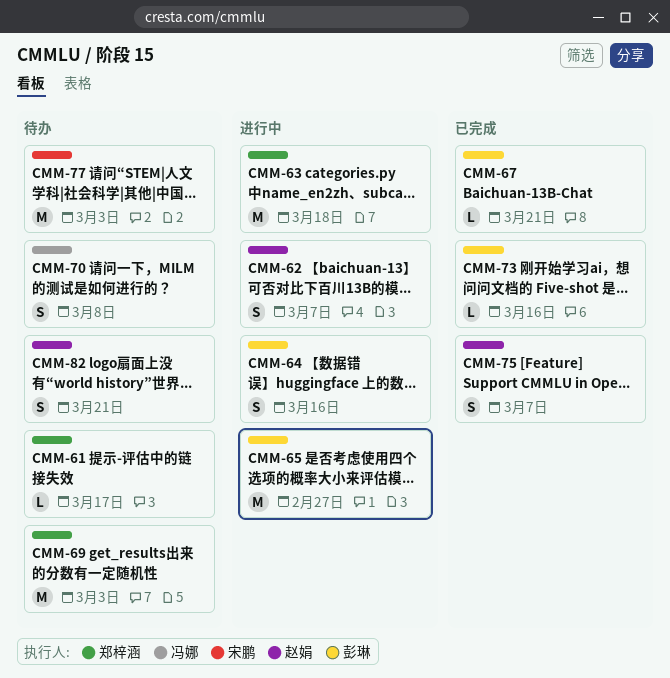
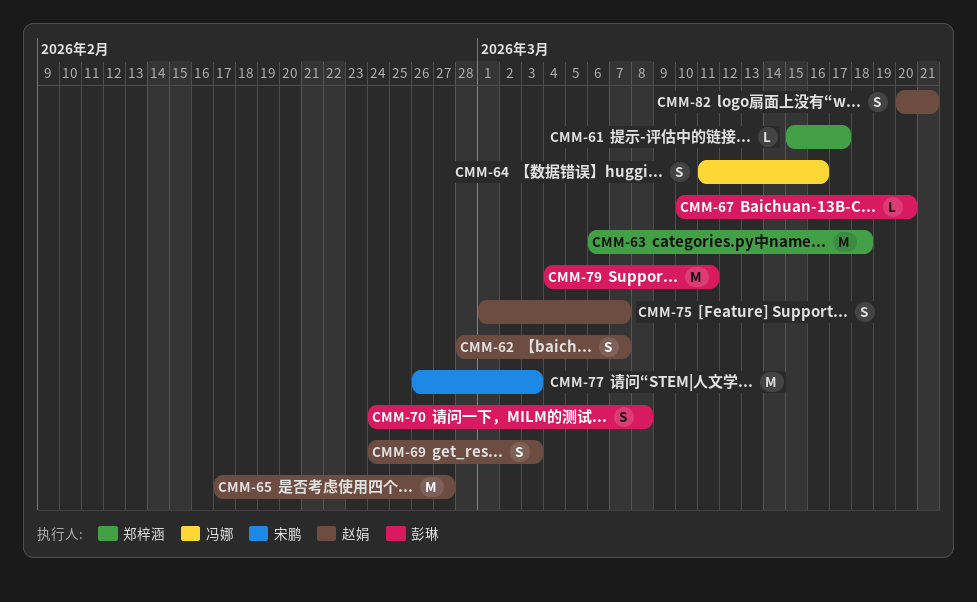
CMM-64, owner: 彭琳 -> 冯娜
CMM-65, owner: 彭琳 -> 赵娟
CMM-67, due: Mar 21 -> Mar 20
CMM-69, owner: 郑梓涵 -> 赵娟
CMM-69, estimate: M -> S
CMM-70, owner: 冯娜 -> 彭琳
CMM-73: present -> none
CMM-79: none -> present

